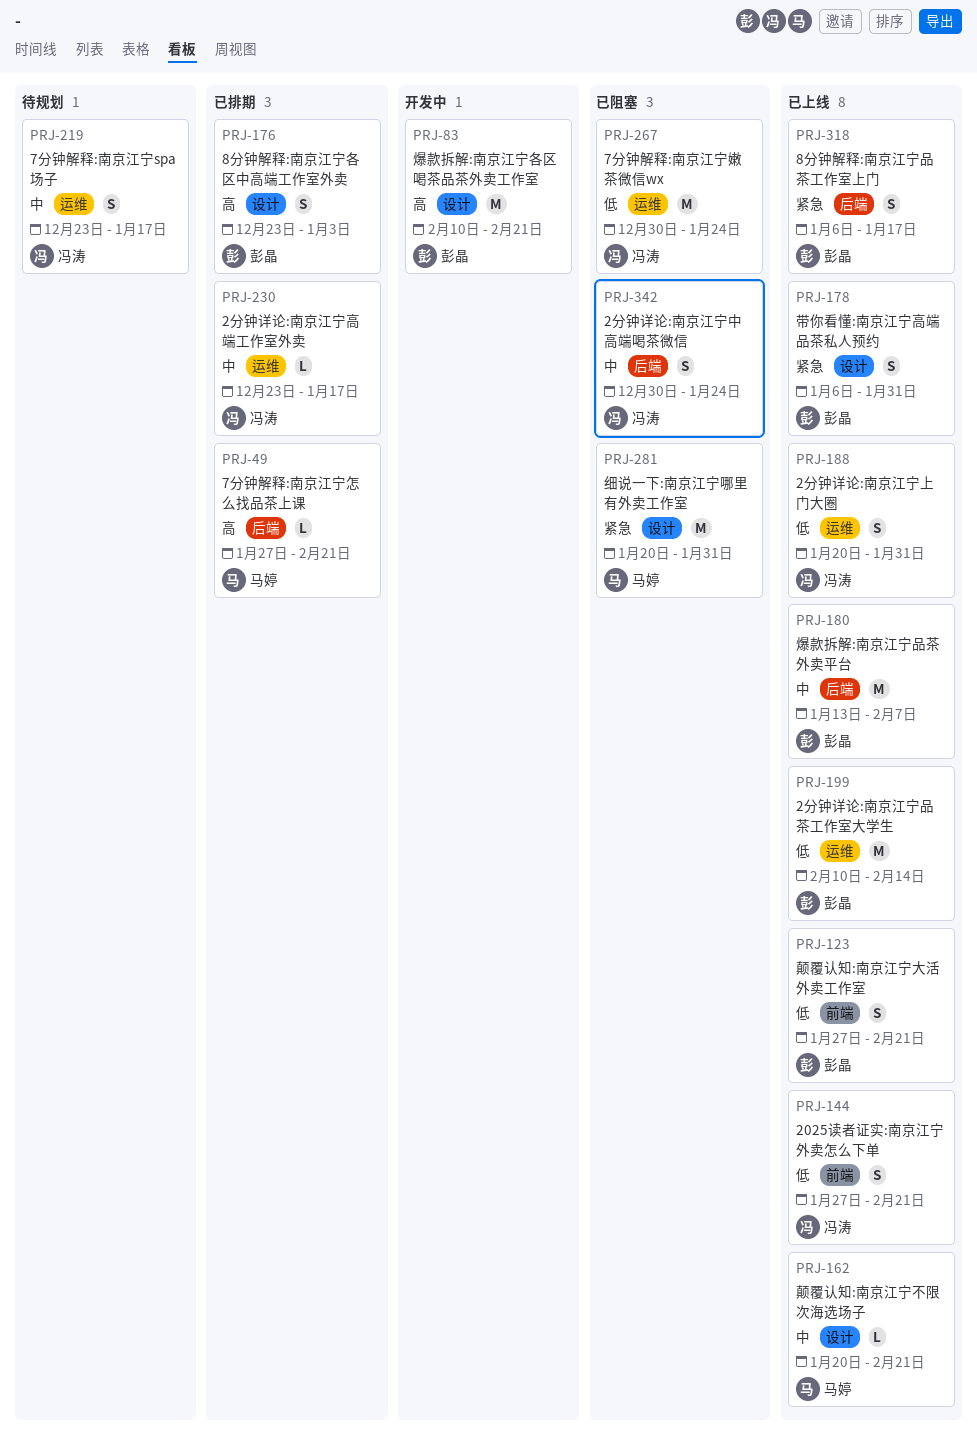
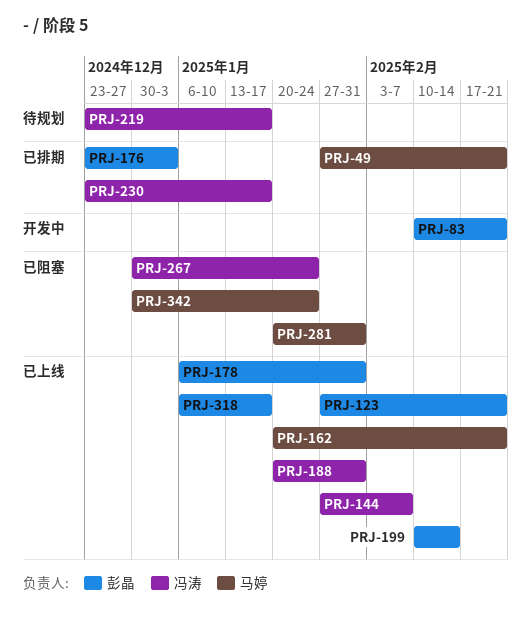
PRJ-144, due: Feb 21 -> Feb 7
PRJ-180: present -> none
PRJ-342, owner: 冯涛 -> 马婷

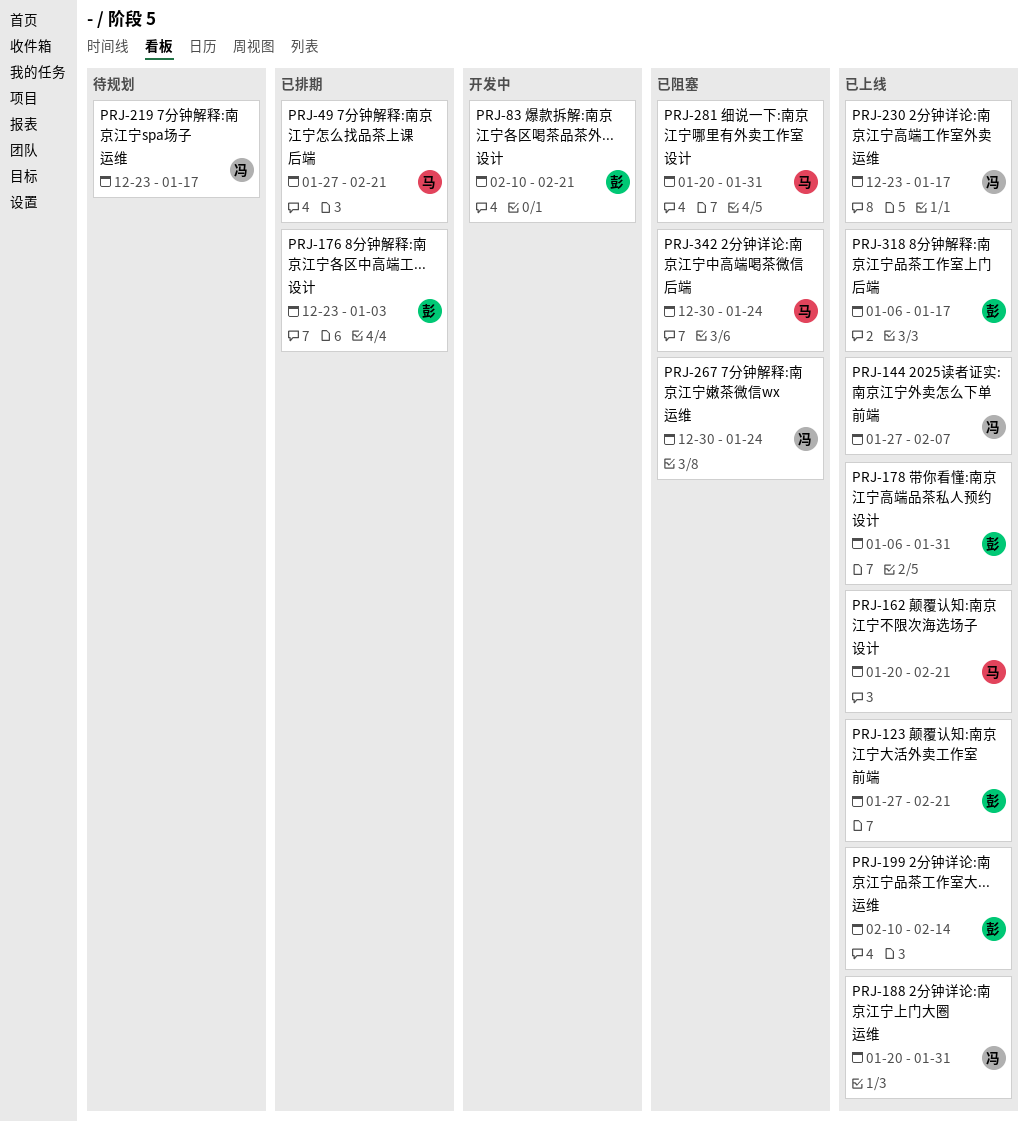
PRJ-230, status: 已排期 -> 已上线

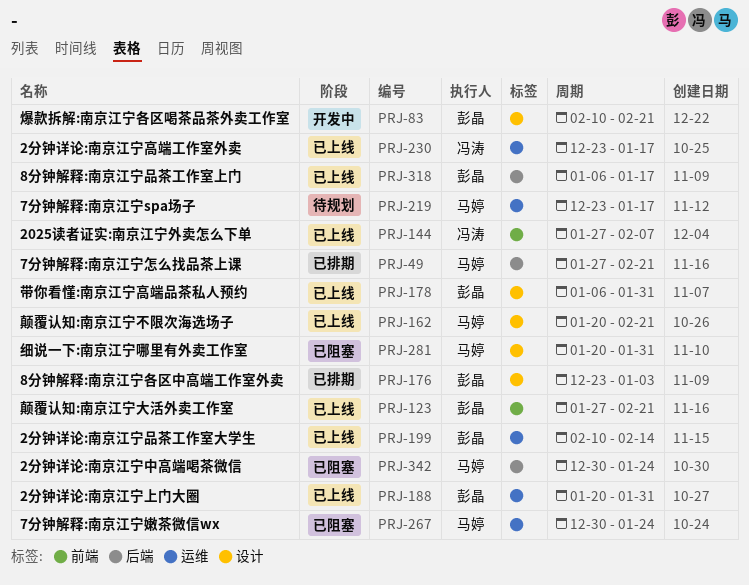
PRJ-188, owner: 冯涛 -> 彭晶
PRJ-219, owner: 冯涛 -> 马婷
PRJ-267, owner: 冯涛 -> 马婷

